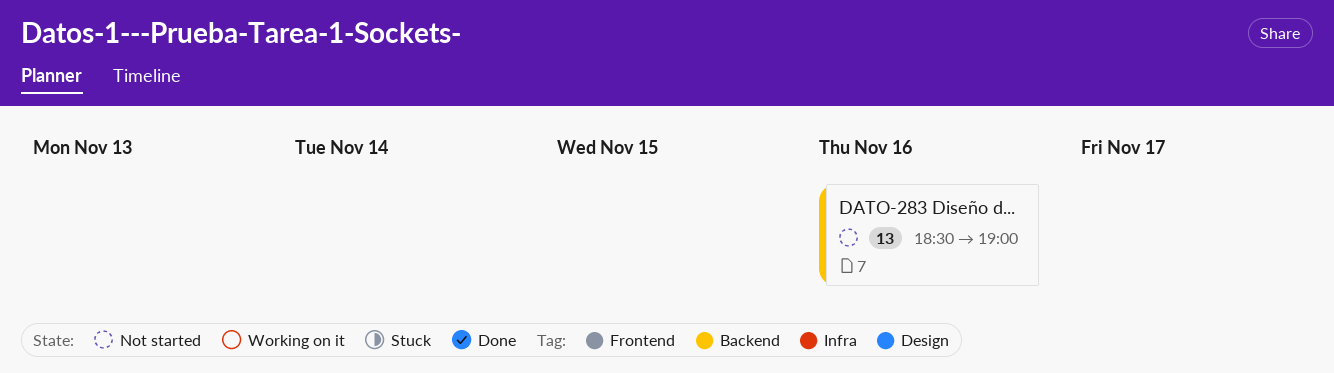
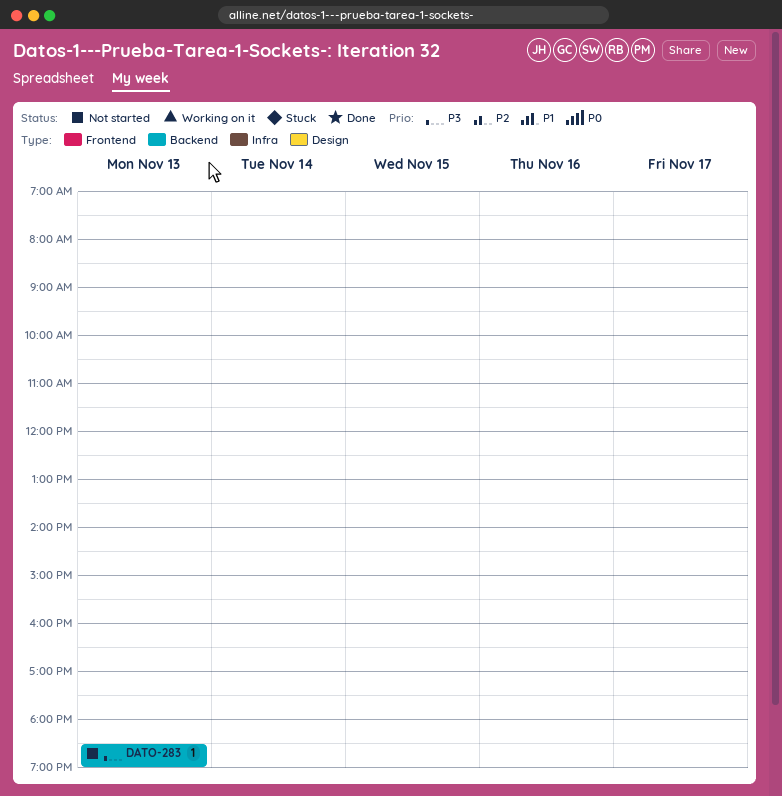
DATO-283, estimate: 13 -> 1
DATO-283, day: Nov 16 -> Nov 13

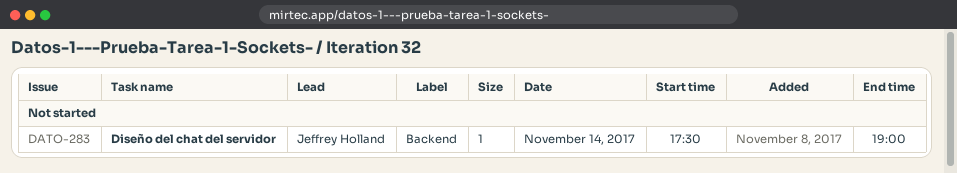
DATO-283, day: Nov 13 -> Nov 14
DATO-283, begins: 18:30 -> 17:30

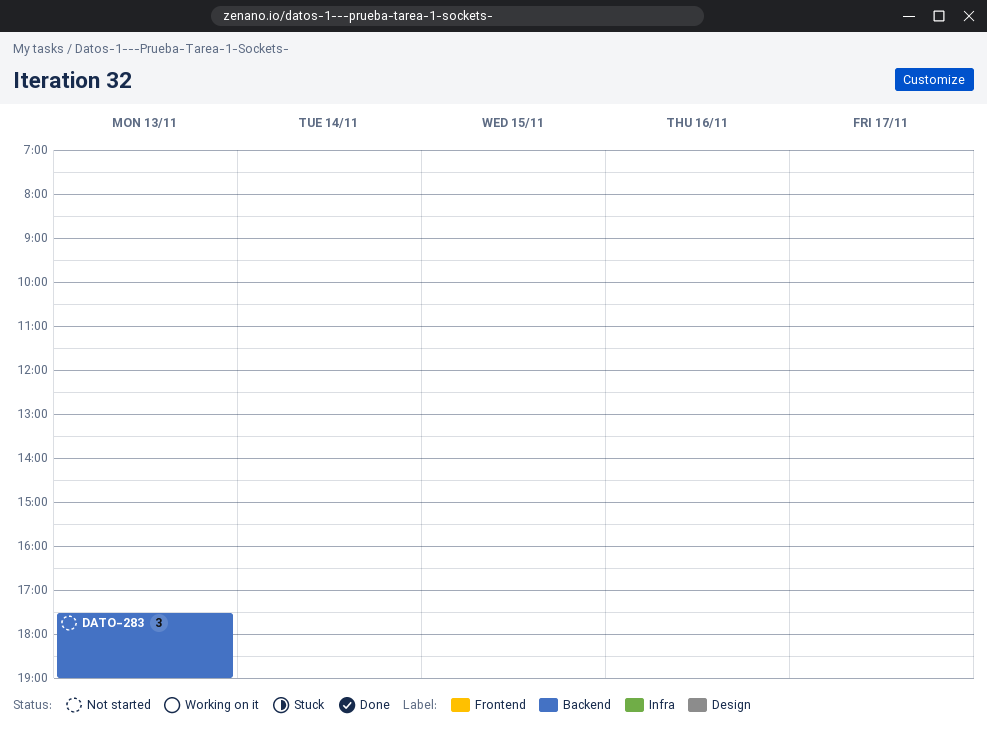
DATO-283, estimate: 1 -> 3
DATO-283, day: Nov 14 -> Nov 13

